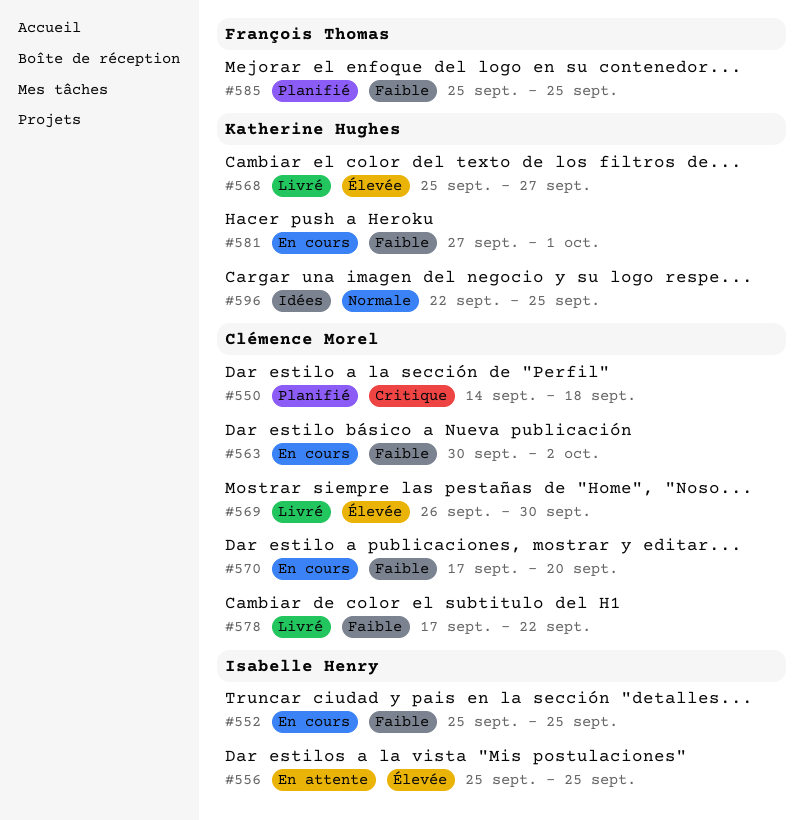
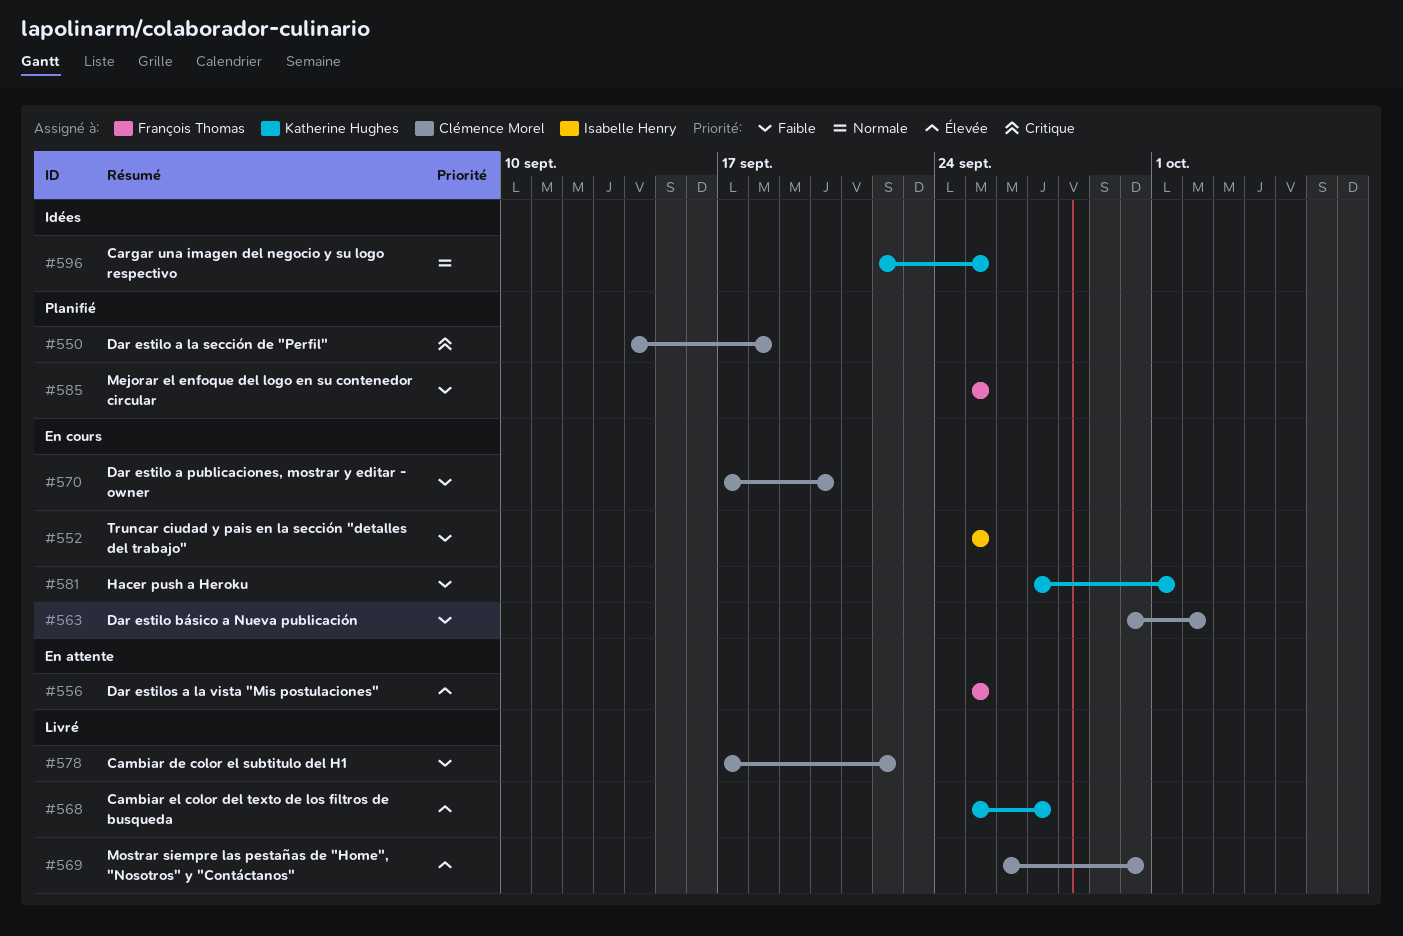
#556, owner: Isabelle Henry -> François Thomas

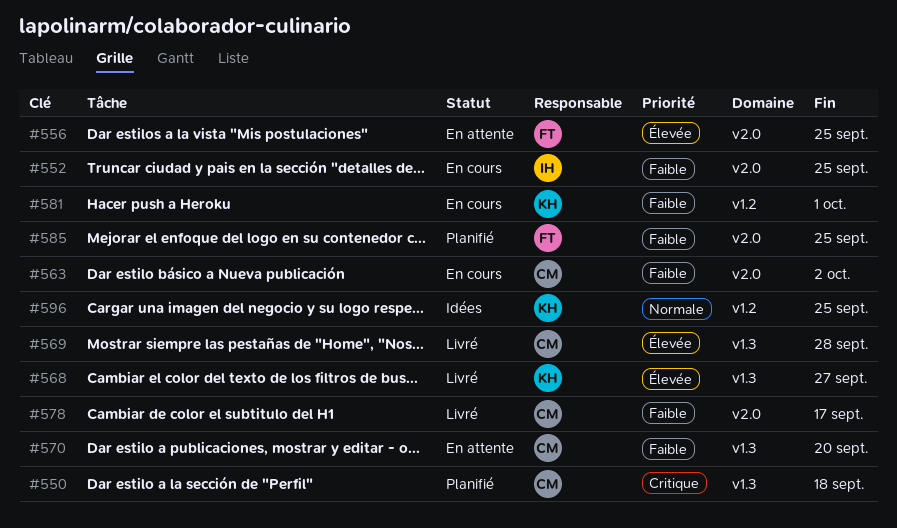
#569, due: Sep 30 -> Sep 28
#570, status: En cours -> En attente
#578, due: Sep 22 -> Sep 17

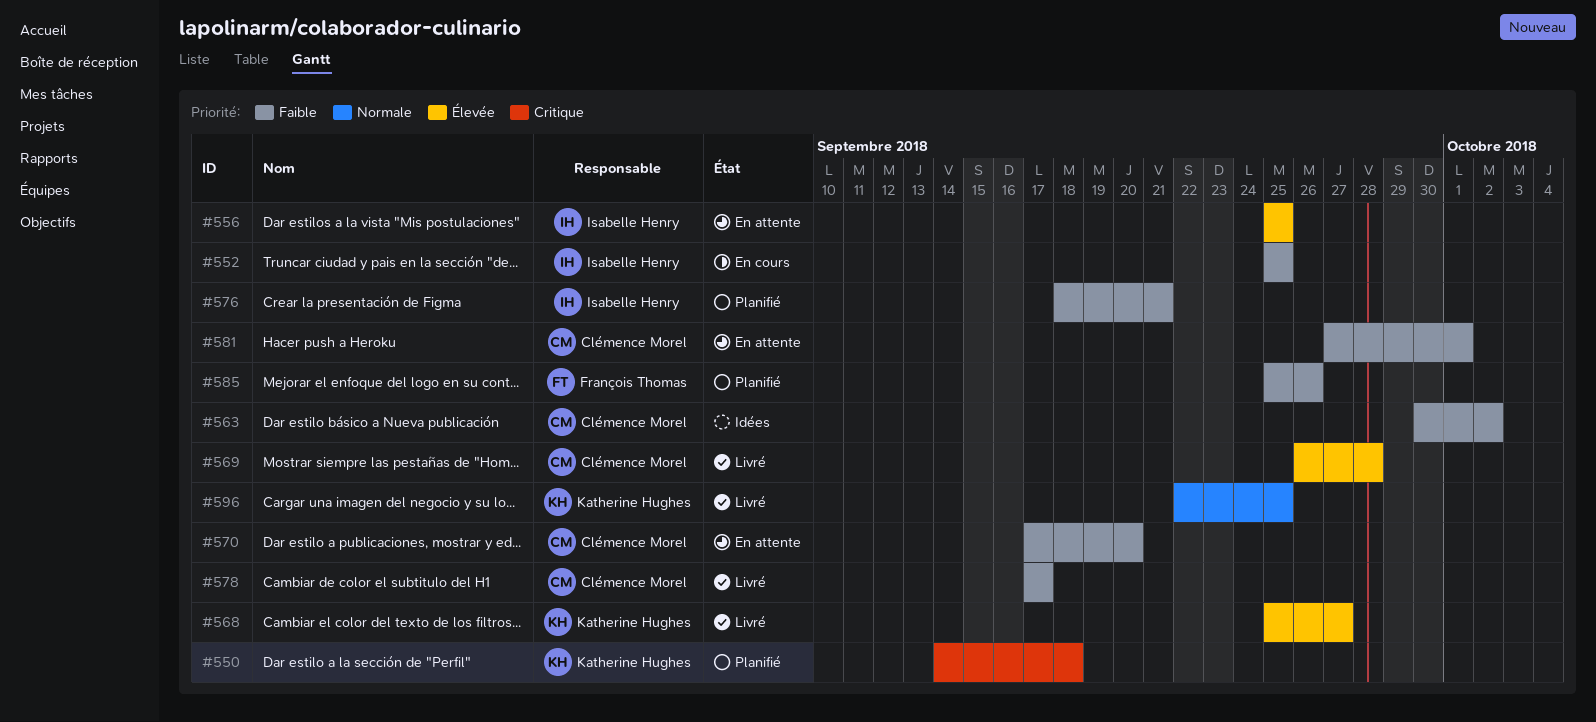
#550, owner: Clémence Morel -> Katherine Hughes
#556, owner: François Thomas -> Isabelle Henry
#563, status: En cours -> Idées
#576: none -> present
#581, status: En cours -> En attente
#581, owner: Katherine Hughes -> Clémence Morel
#585, due: Sep 25 -> Sep 26
#596, status: Idées -> Livré

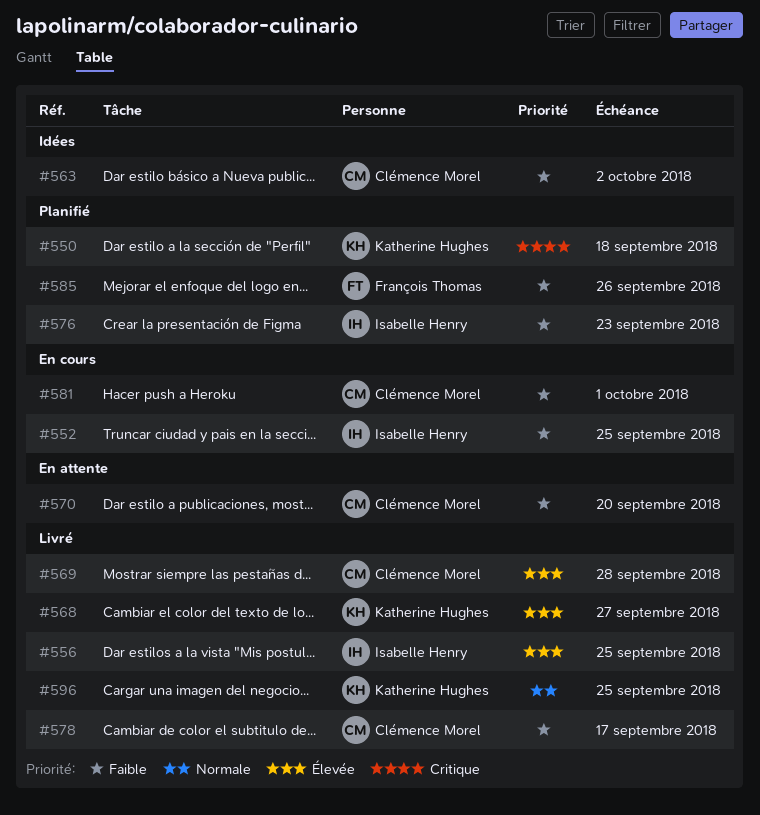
#556, status: En attente -> Livré
#576, due: Sep 21 -> Sep 23
#581, status: En attente -> En cours

